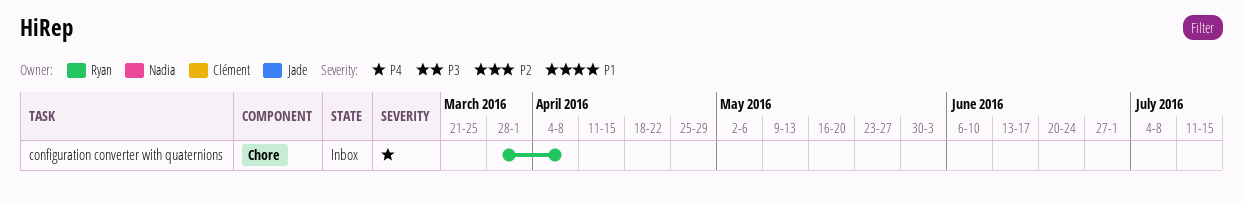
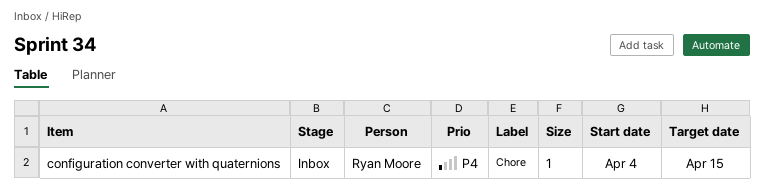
configuration converter with quaternions, start: Mar 28 -> Apr 4
configuration converter with quaternions, due: Apr 8 -> Apr 15

